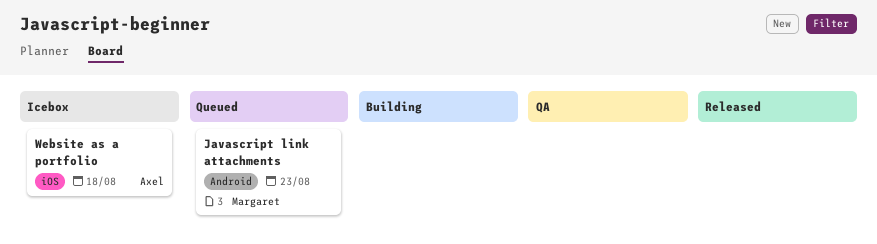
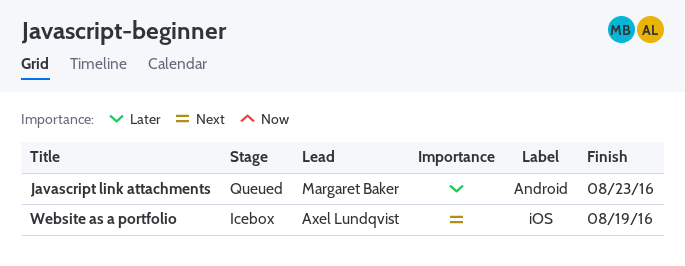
Website as a portfolio, due: Aug 18 -> Aug 19

